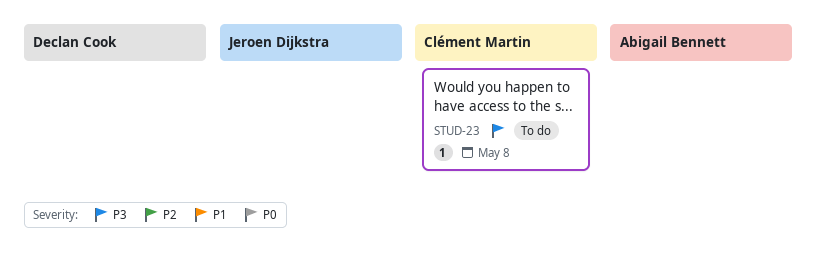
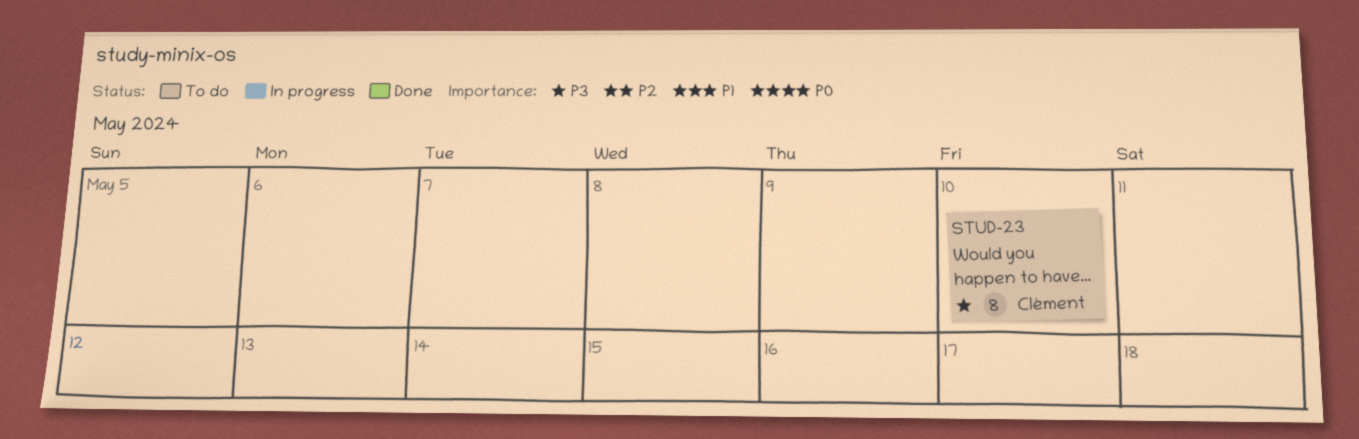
STUD-23, estimate: 1 -> 8
STUD-23, due: May 8 -> May 10

